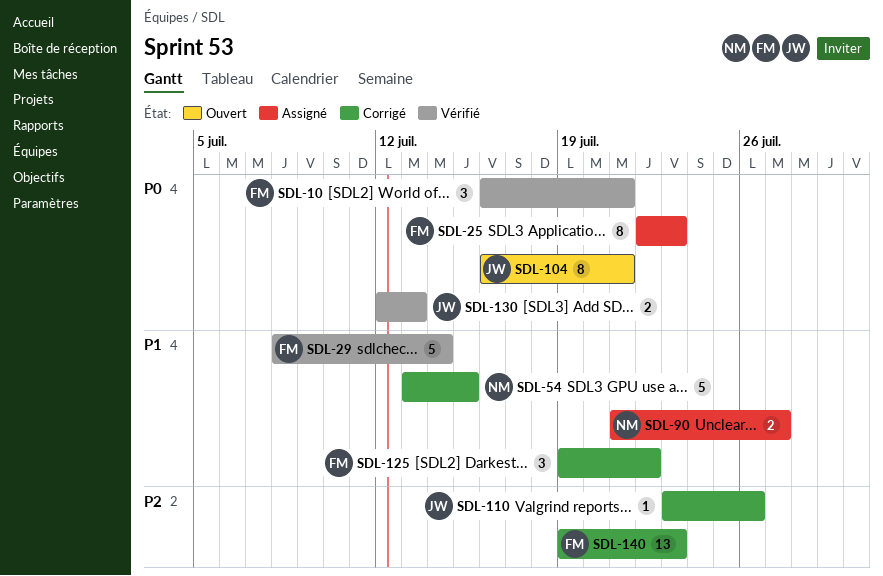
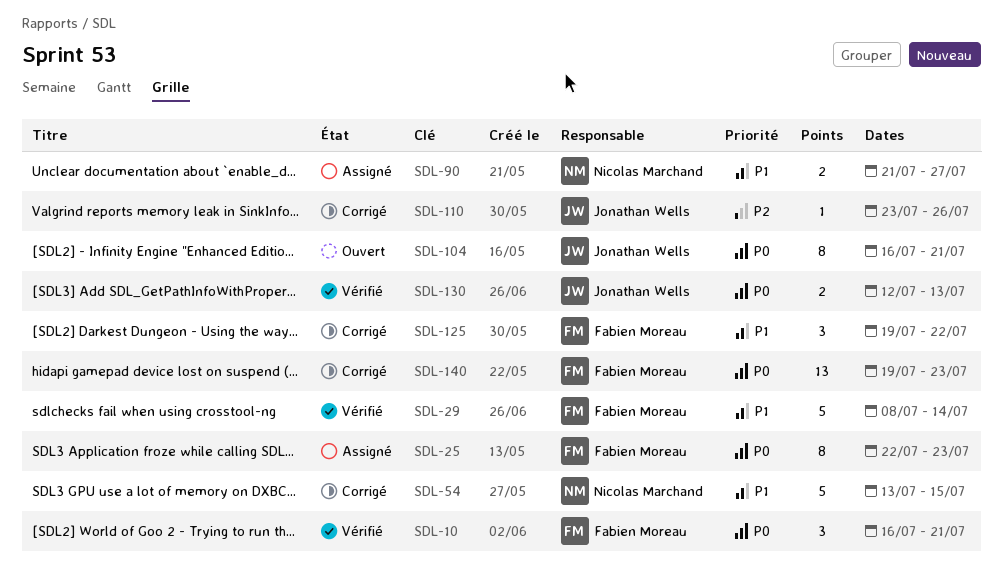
SDL-140, priority: P2 -> P0

